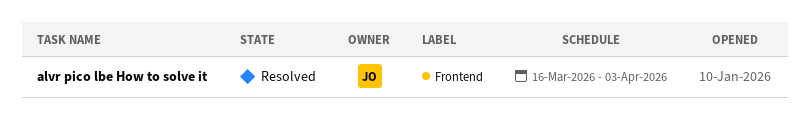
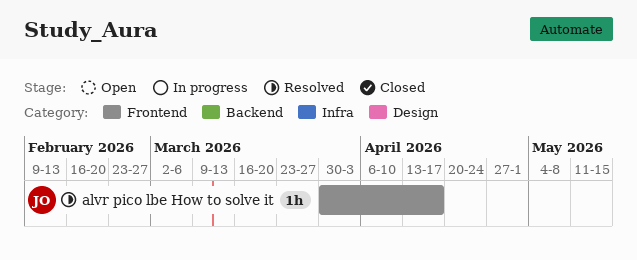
alvr pico lbe How to solve it, start: Mar 16 -> Mar 30
alvr pico lbe How to solve it, due: Apr 3 -> Apr 17

